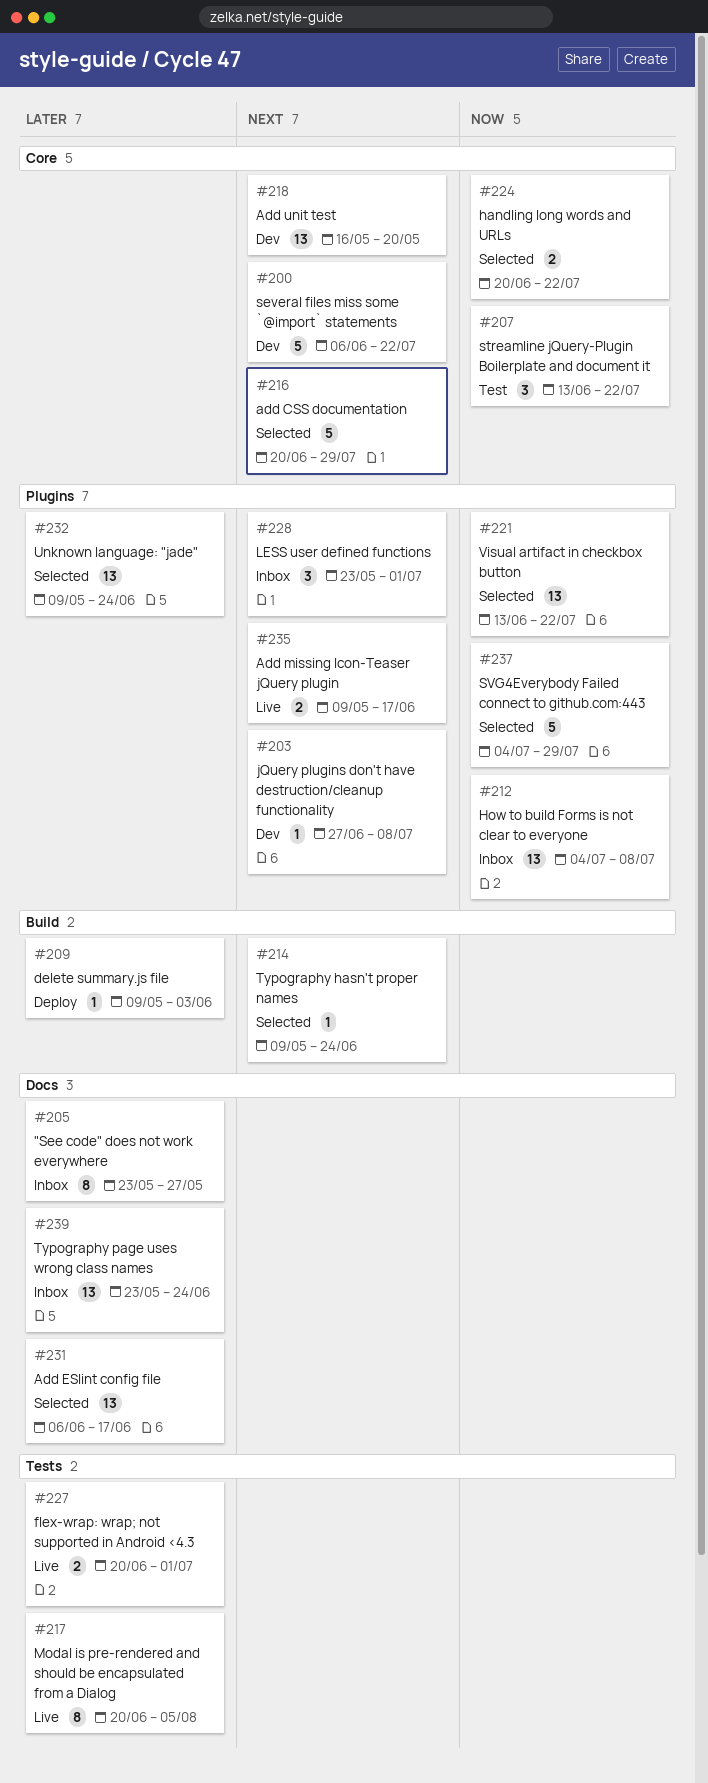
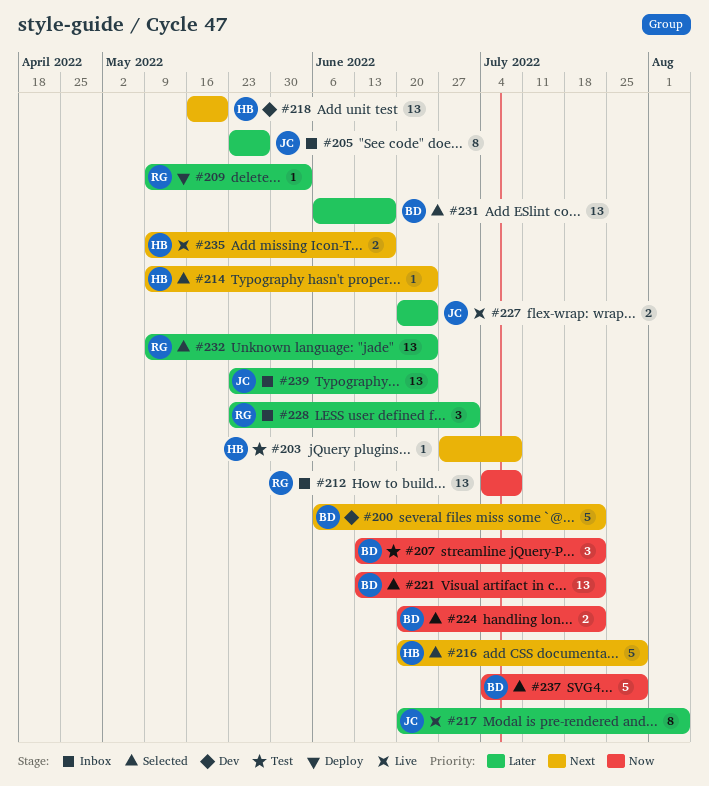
#203, status: Dev -> Test
#227, due: Jul 1 -> Jun 24
#228, priority: Next -> Later

